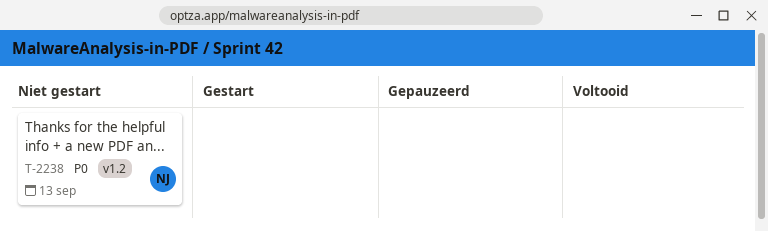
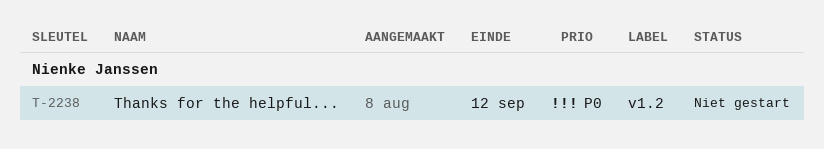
T-2238, due: Sep 13 -> Sep 12

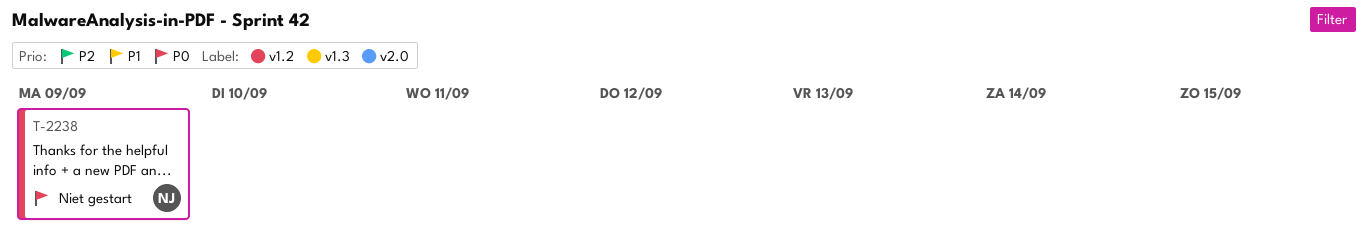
T-2238, due: Sep 12 -> Sep 9

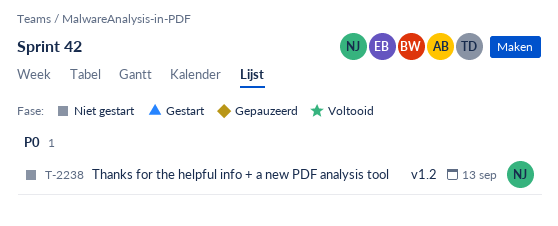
T-2238, due: Sep 9 -> Sep 13

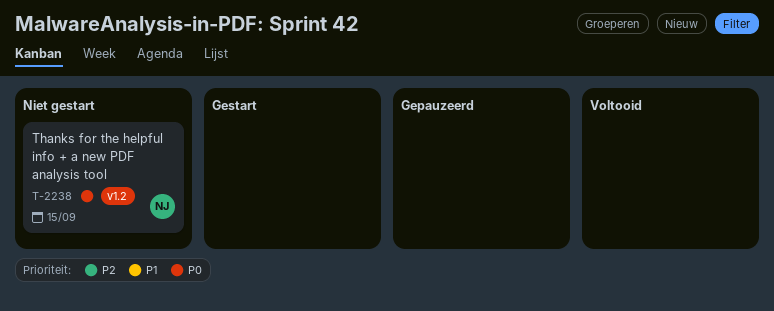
T-2238, due: Sep 13 -> Sep 15

